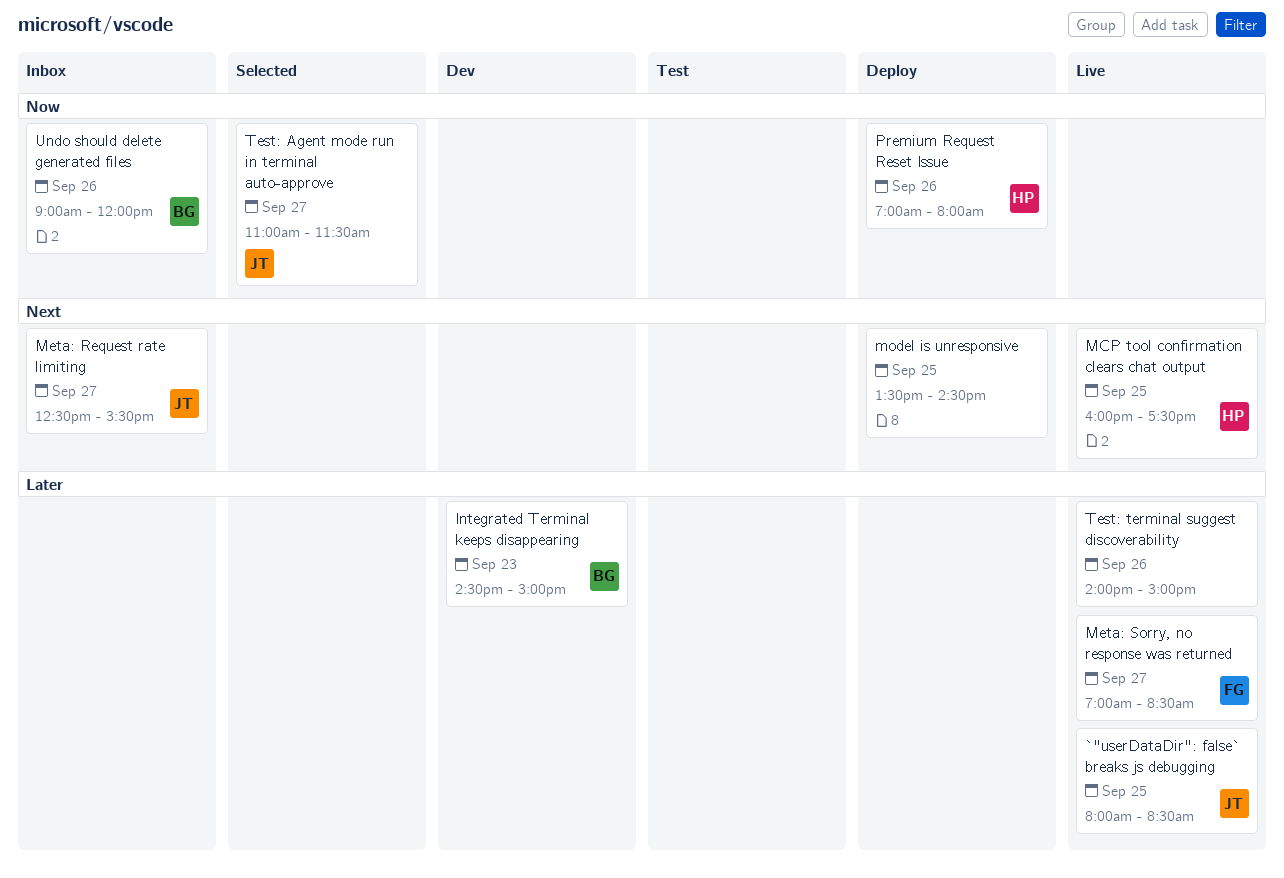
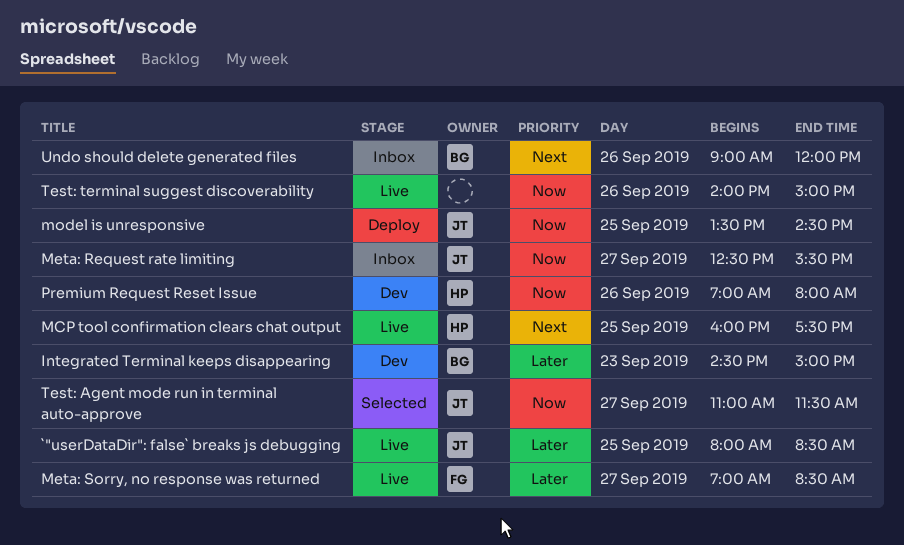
Meta: Request rate limiting, priority: Next -> Now
model is unresponsive, owner: none -> JT
model is unresponsive, priority: Next -> Now
Premium Request Reset Issue, status: Deploy -> Dev
Test: terminal suggest discoverability, priority: Later -> Now
Undo should delete generated files, priority: Now -> Next

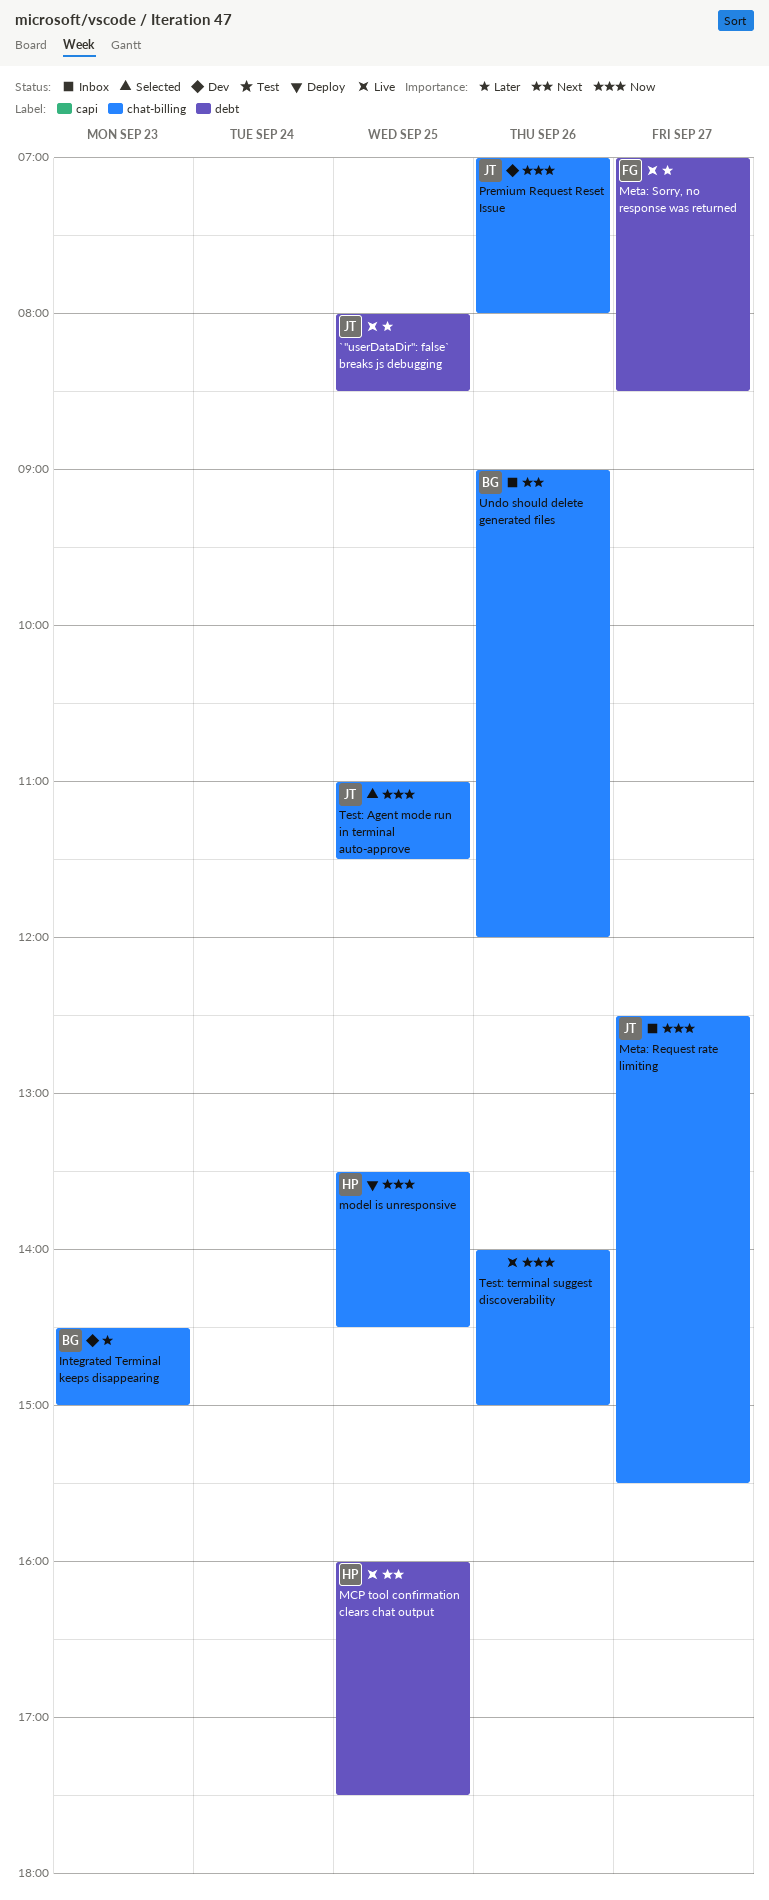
model is unresponsive, owner: JT -> HP
Premium Request Reset Issue, owner: HP -> JT
Test: Agent mode run in terminal auto-approve, day: Sep 27 -> Sep 25

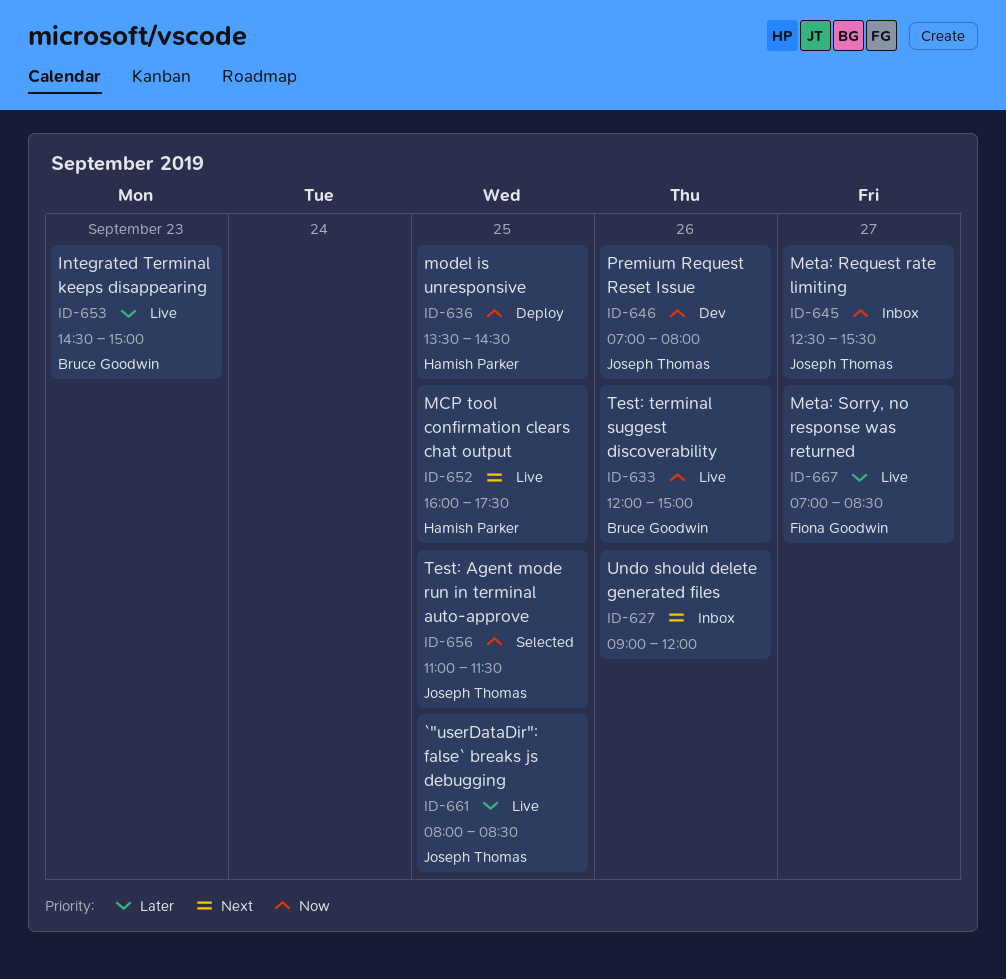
Integrated Terminal keeps disappearing, status: Dev -> Live
Test: terminal suggest discoverability, owner: none -> Bruce Goodwin
Test: terminal suggest discoverability, begins: 14:00 -> 12:00
Undo should delete generated files, owner: Bruce Goodwin -> none

